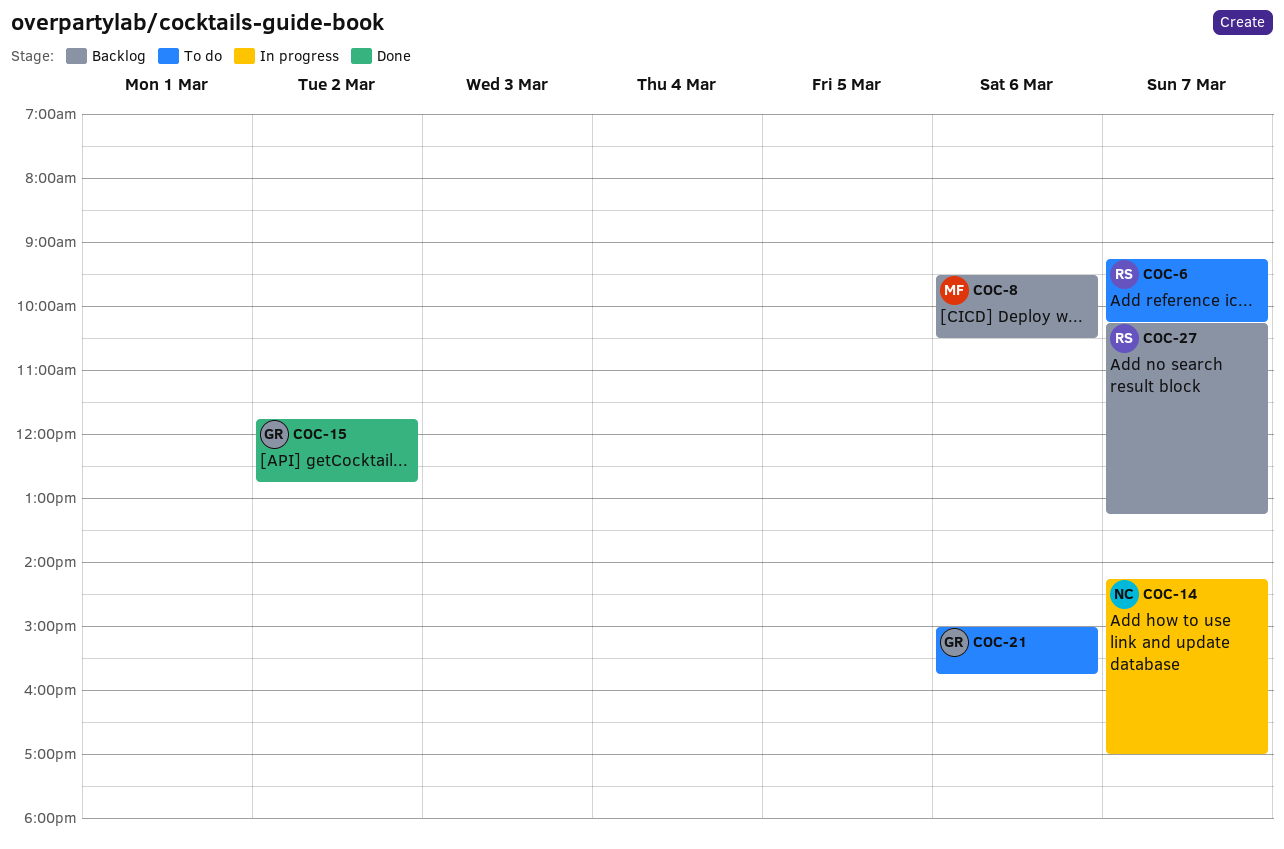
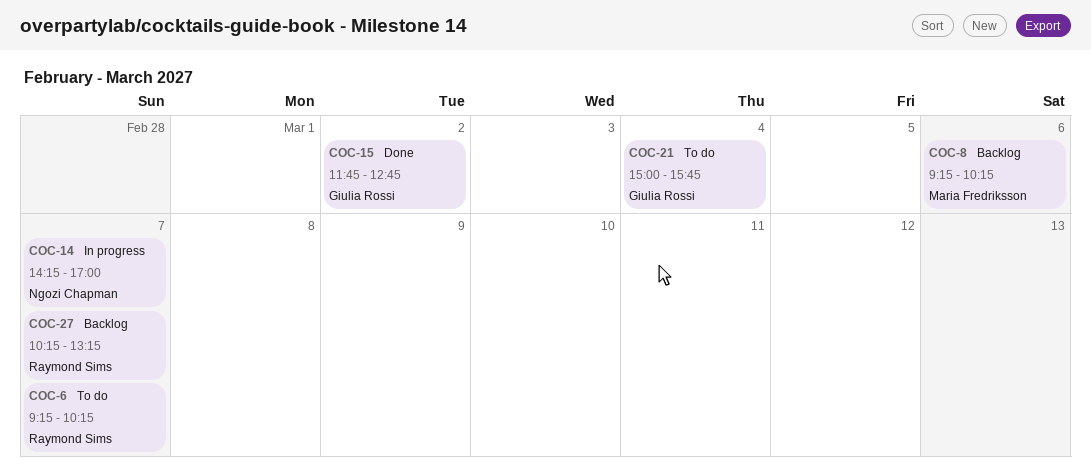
COC-8, begins: 09:30 -> 09:15
COC-8, ends: 10:30 -> 10:15
COC-21, day: Mar 6 -> Mar 4

